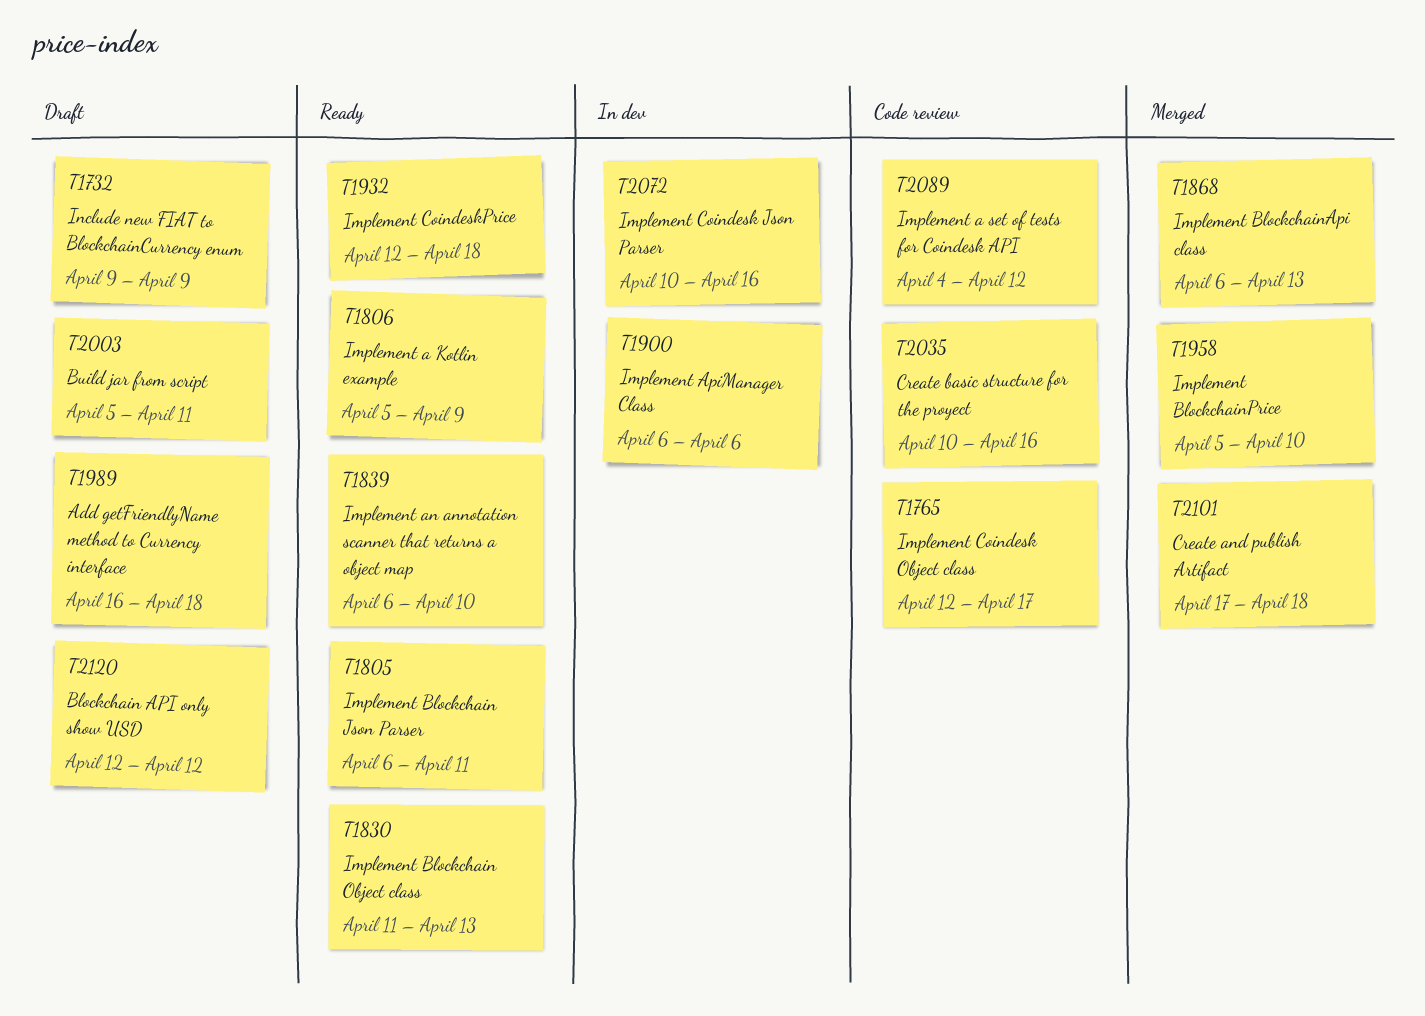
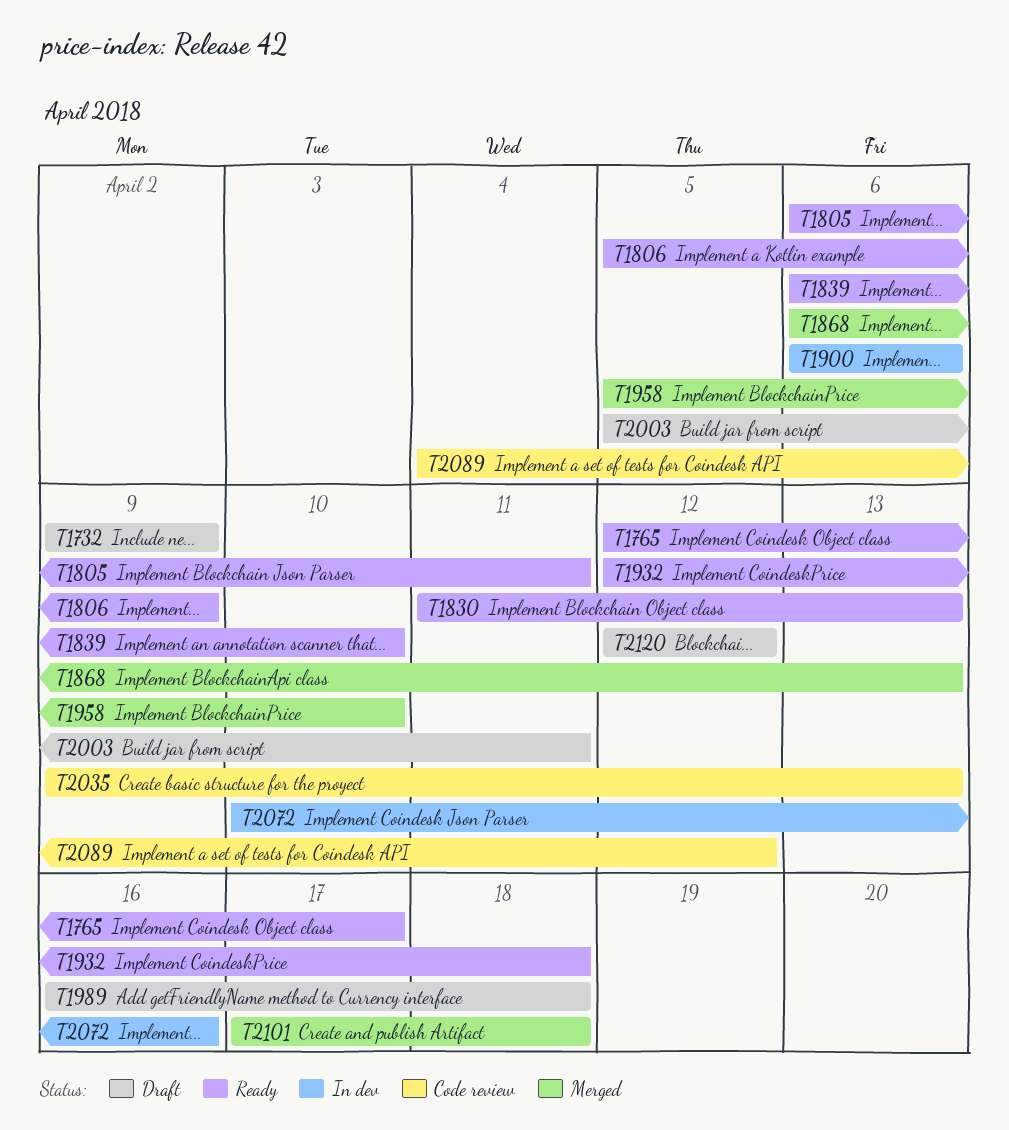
T1765, status: Code review -> Ready
T2035, start: Apr 10 -> Apr 9
T2035, due: Apr 16 -> Apr 13

